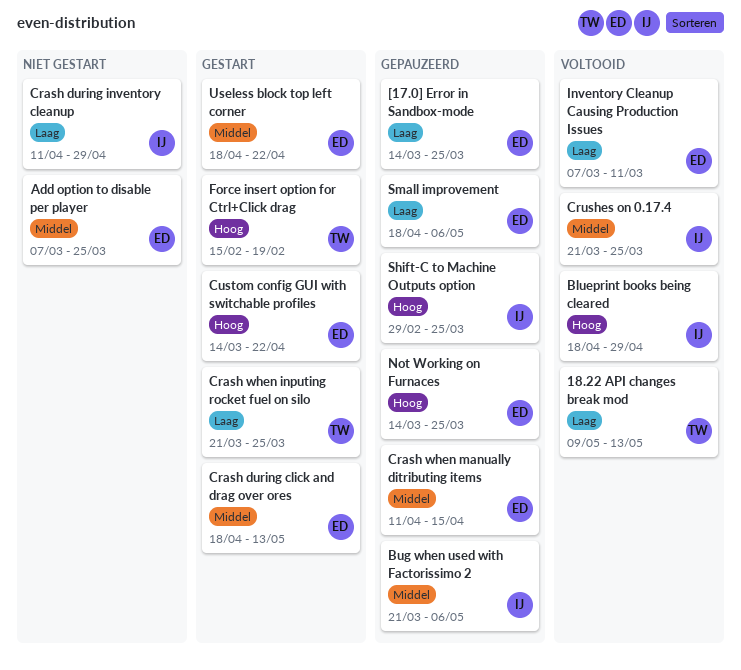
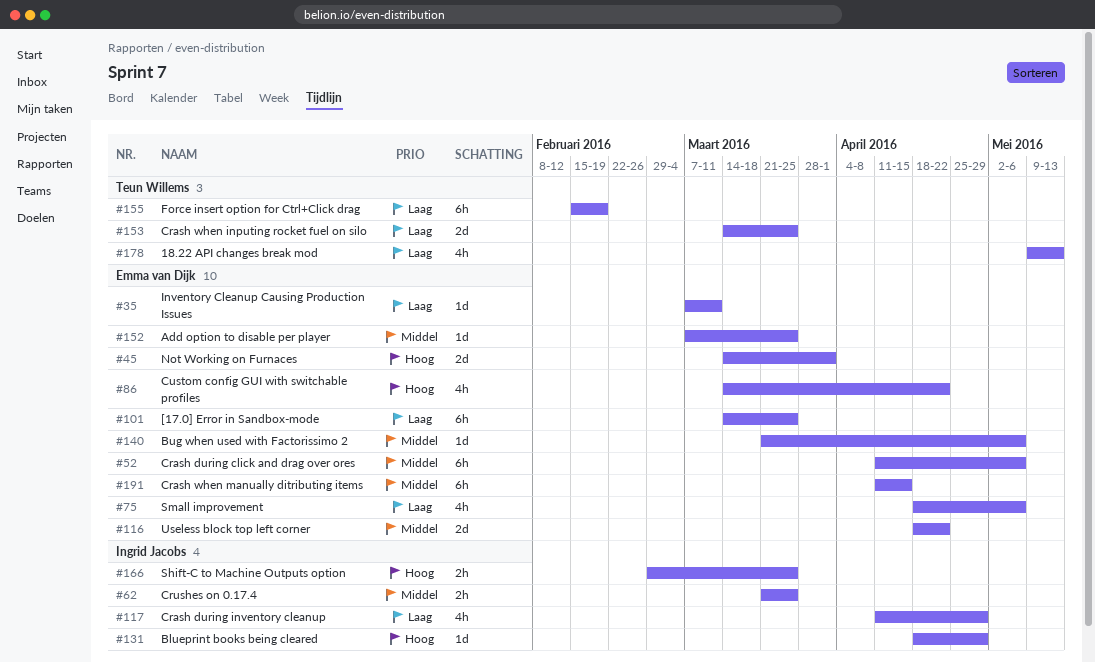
Bug when used with Factorissimo 2, owner: Ingrid Jacobs -> Emma van Dijk
Crash during click and drag over ores, start: Apr 18 -> Apr 11
Crash during click and drag over ores, due: May 13 -> May 6
Crash when inputing rocket fuel on silo, start: Mar 21 -> Mar 14
Force insert option for Ctrl+Click drag, priority: Hoog -> Laag
Not Working on Furnaces, due: Mar 25 -> Apr 1

